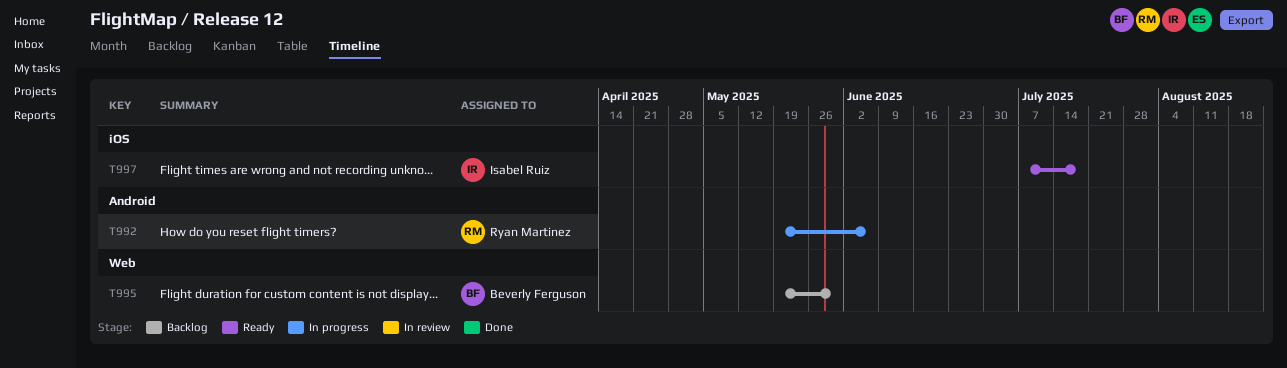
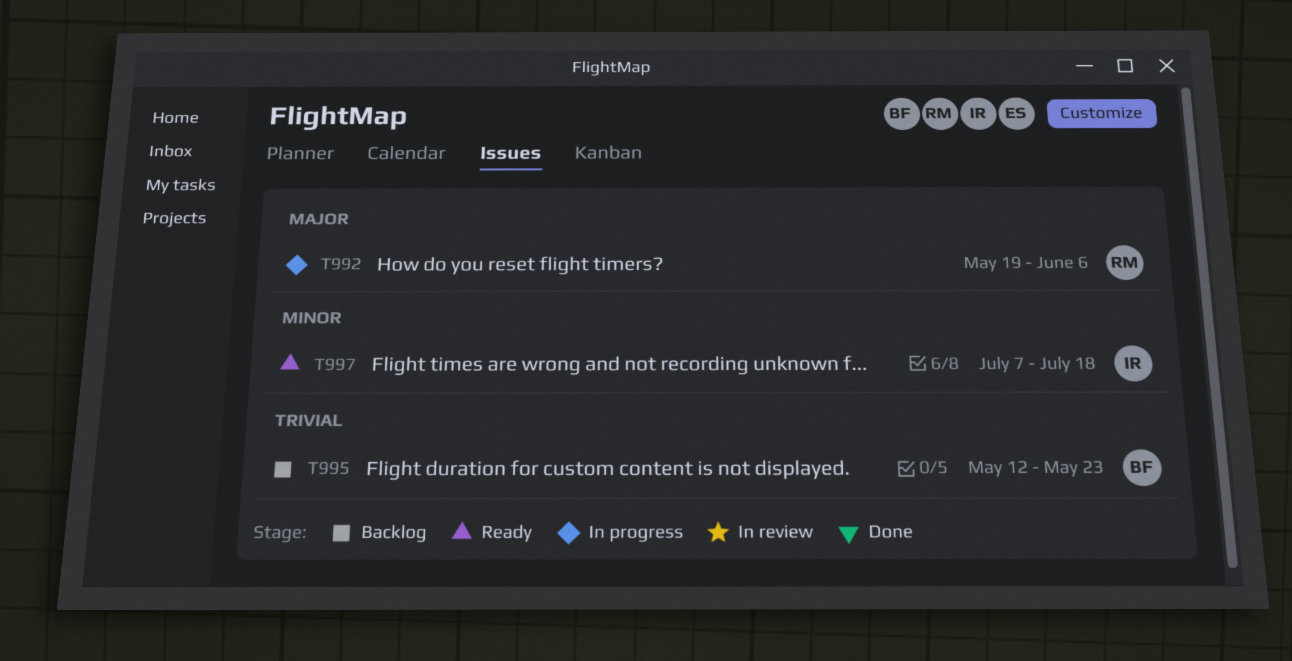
T995, start: May 19 -> May 12
T995, due: May 30 -> May 23

